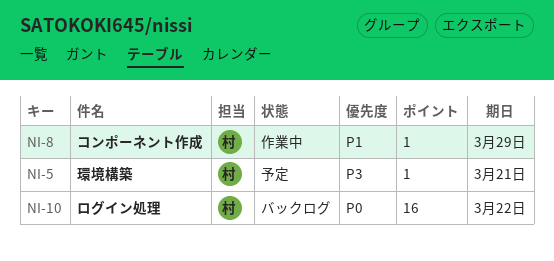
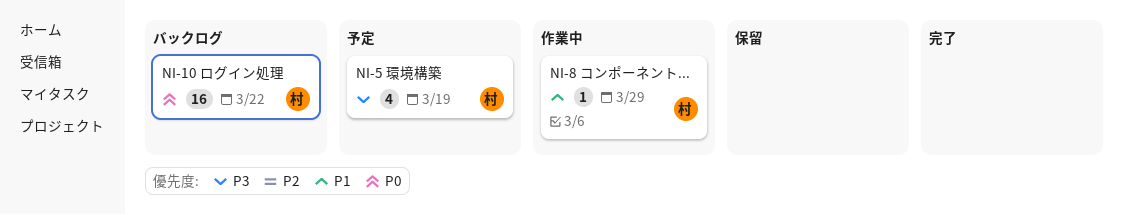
NI-5, estimate: 1 -> 4
NI-5, due: Mar 21 -> Mar 19

